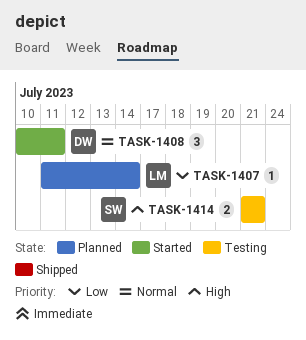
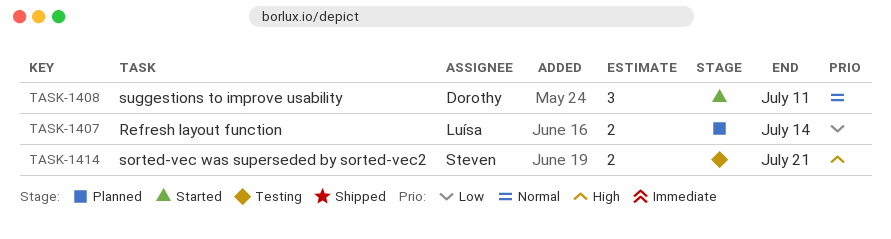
TASK-1407, estimate: 1 -> 2

